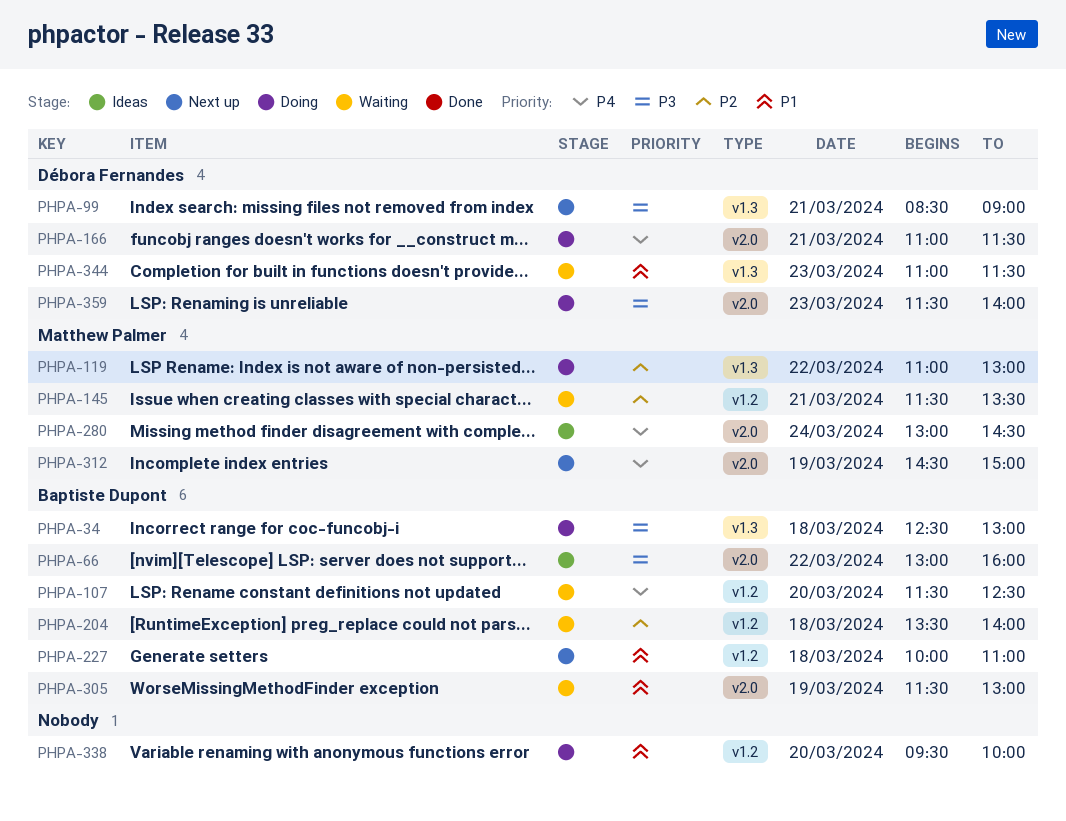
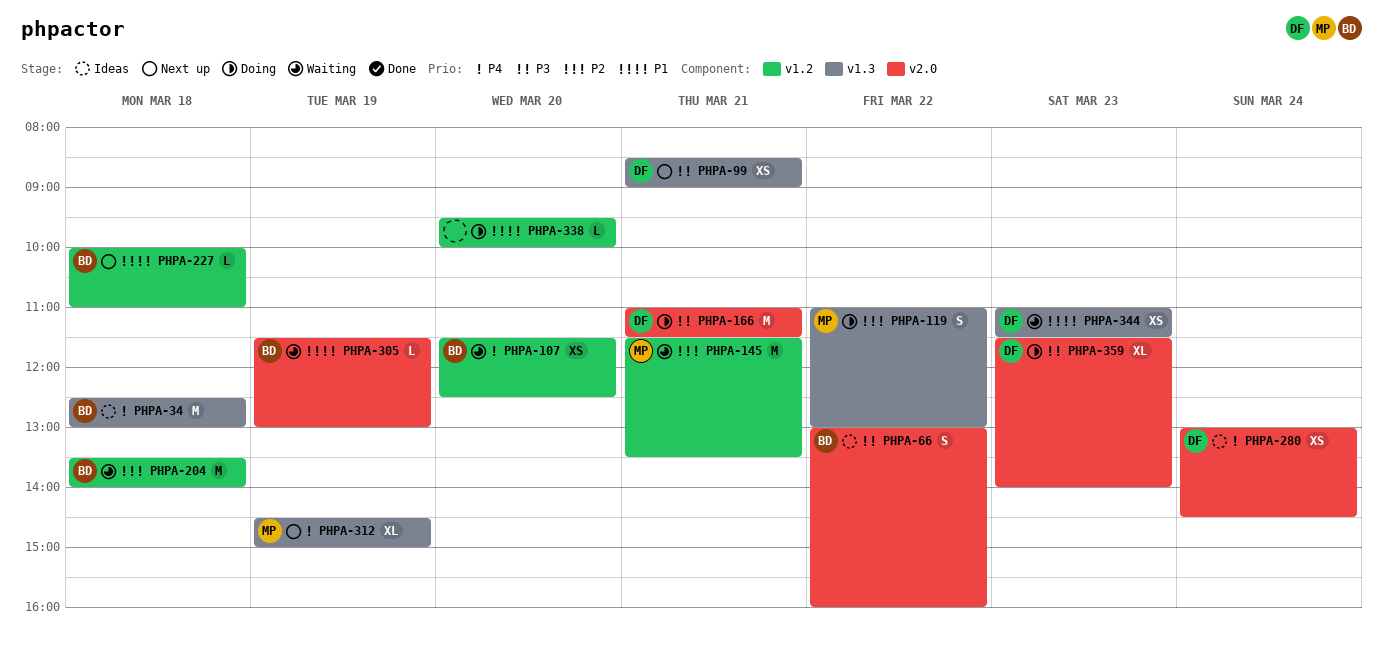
PHPA-34, status: Doing -> Ideas
PHPA-34, priority: P3 -> P4
PHPA-166, priority: P4 -> P3
PHPA-280, owner: Matthew Palmer -> Débora Fernandes
PHPA-312, label: v2.0 -> v1.3

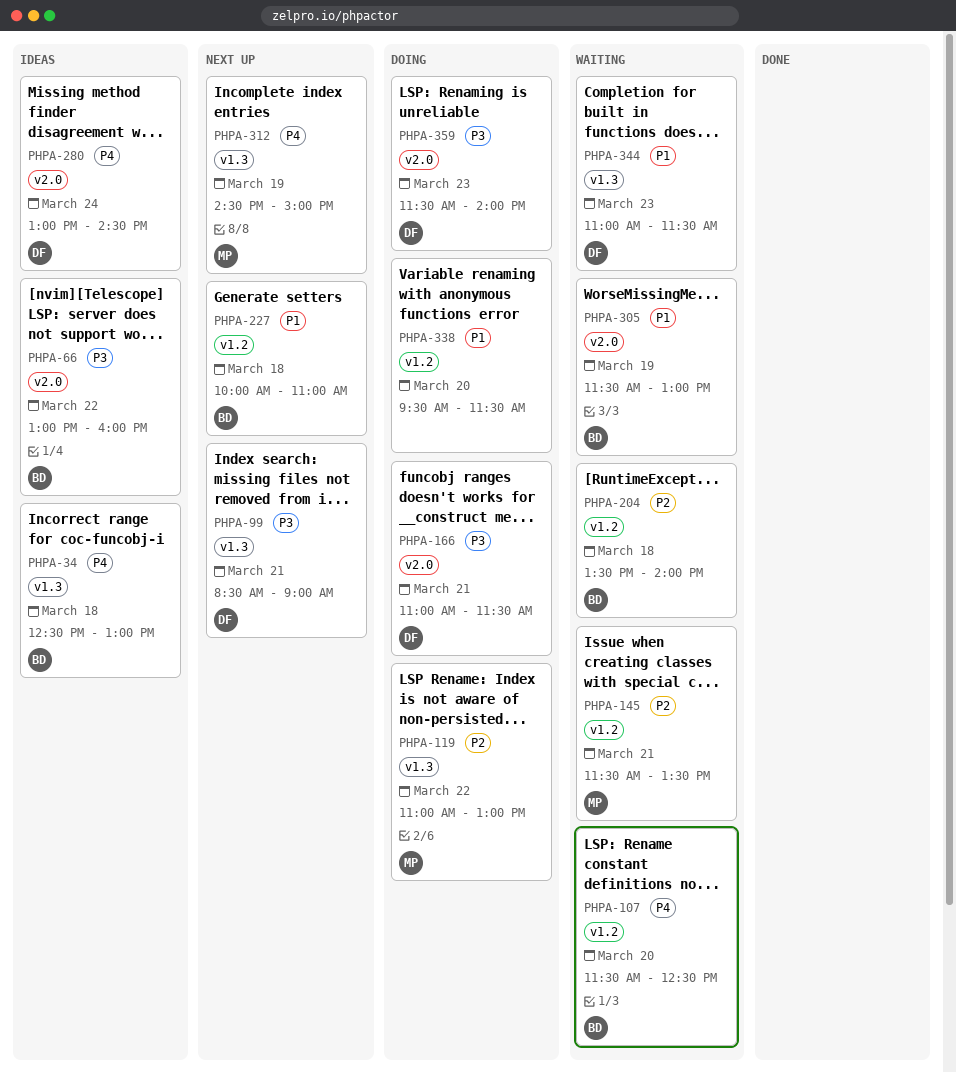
PHPA-338, ends: 10:00 -> 11:30

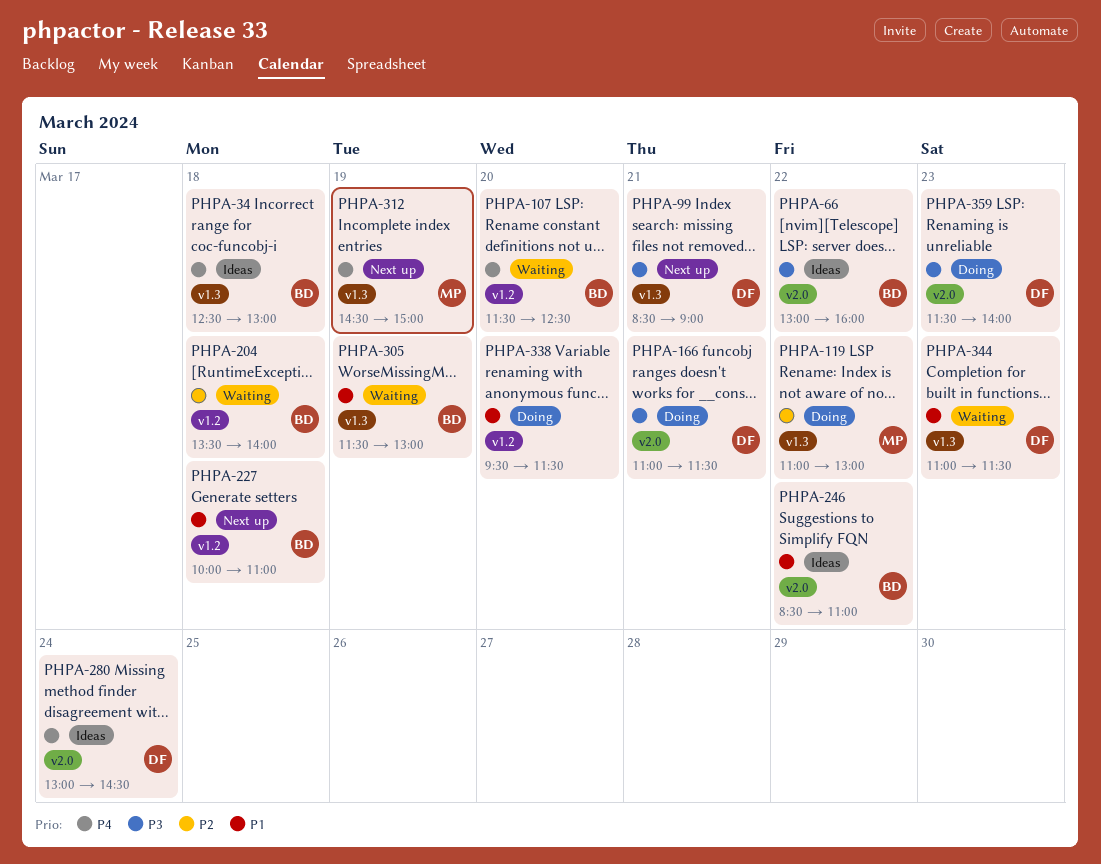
PHPA-145: present -> none
PHPA-246: none -> present
PHPA-305, label: v2.0 -> v1.3

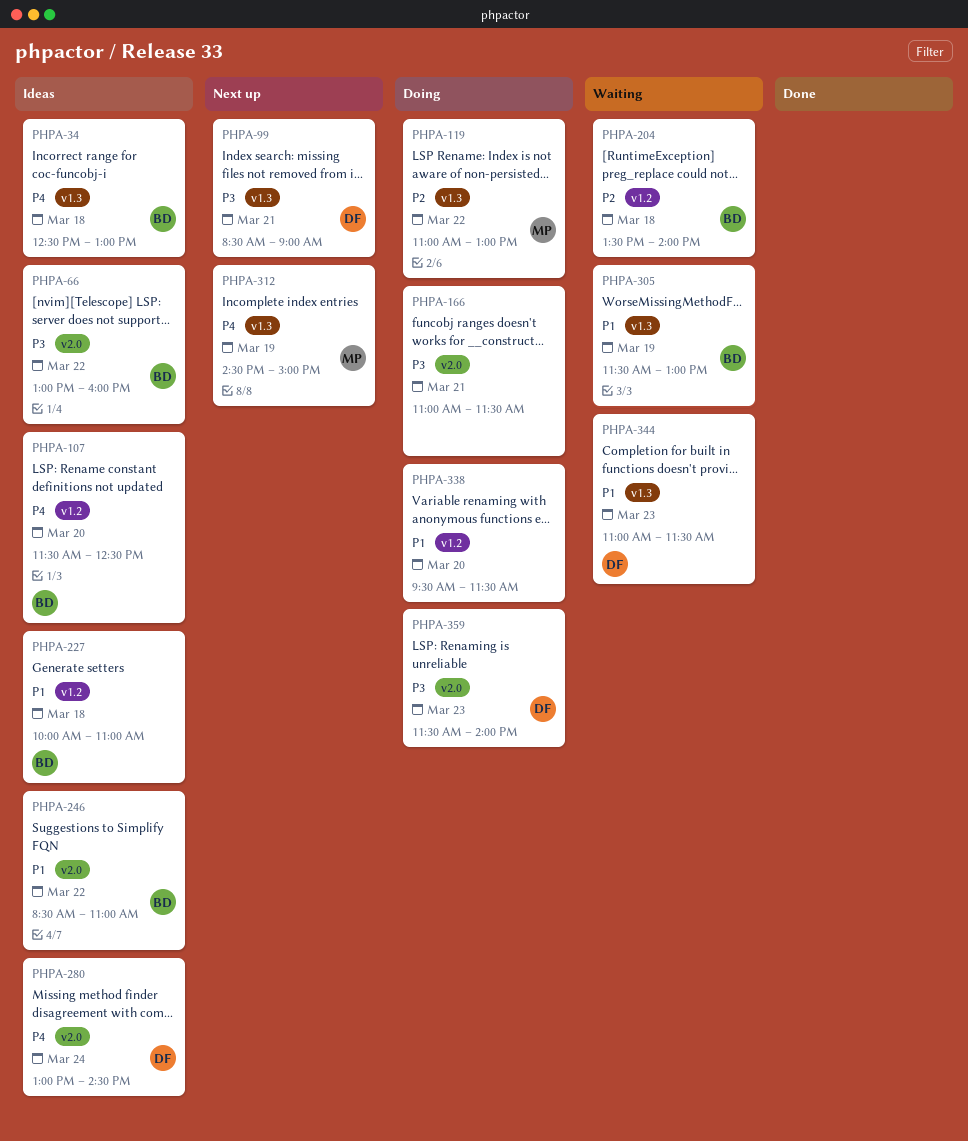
PHPA-107, status: Waiting -> Ideas
PHPA-166, owner: DF -> none
PHPA-227, status: Next up -> Ideas

